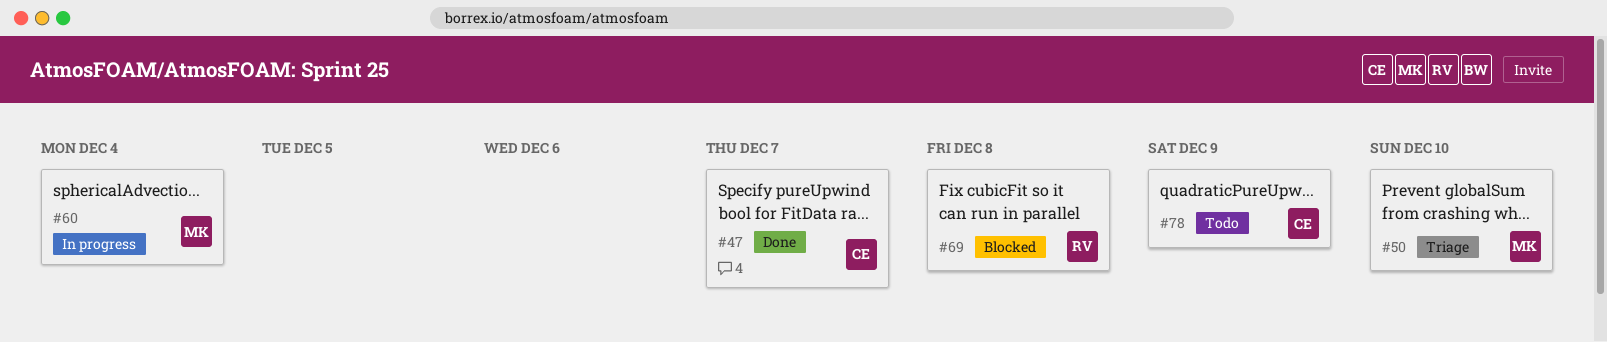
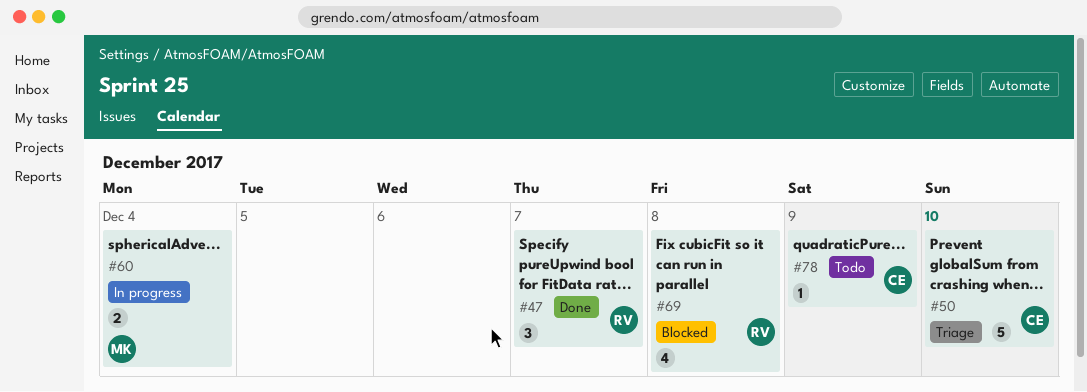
#47, owner: CE -> RV
#50, owner: MK -> CE

